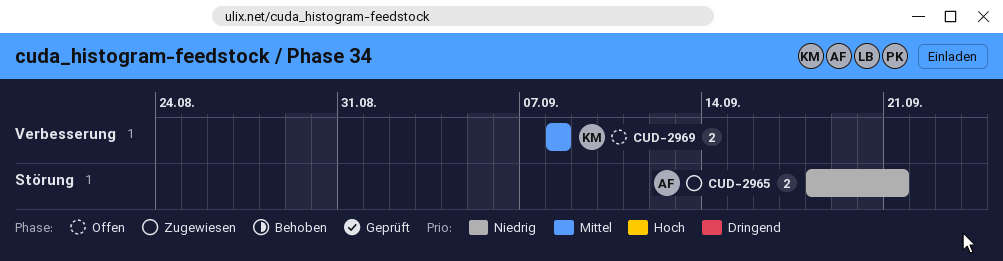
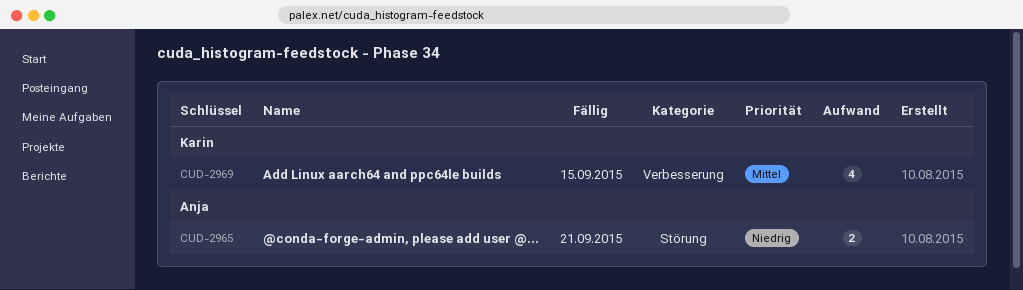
CUD-2969, estimate: 2 -> 4
CUD-2969, due: Sep 8 -> Sep 15

